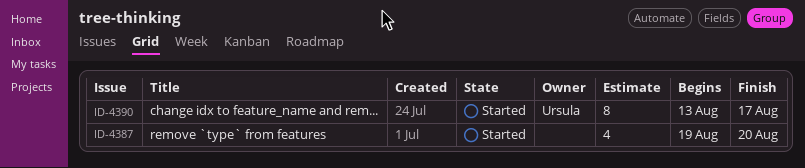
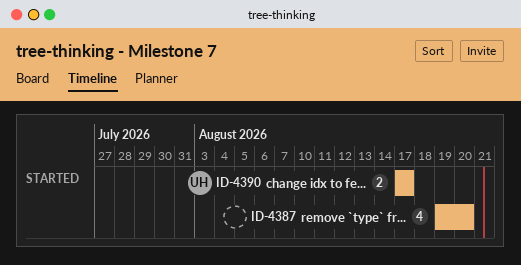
ID-4390, estimate: 8 -> 2
ID-4390, start: Aug 13 -> Aug 17

